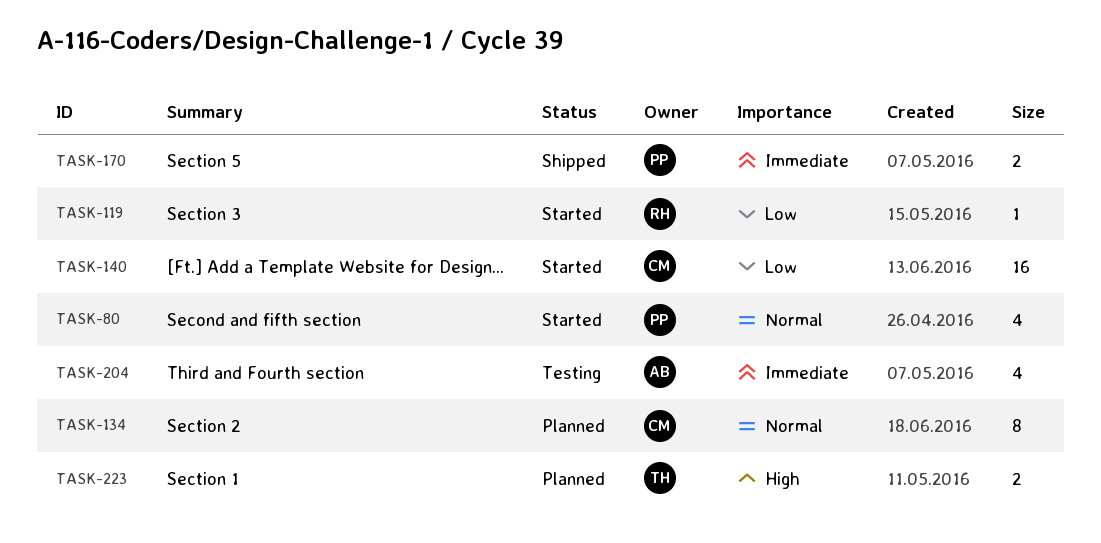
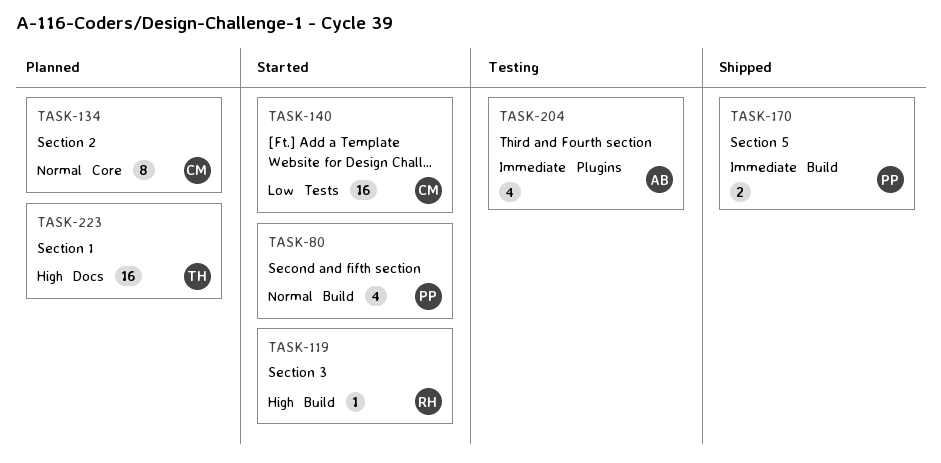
TASK-119, priority: Low -> High
TASK-223, estimate: 2 -> 16

